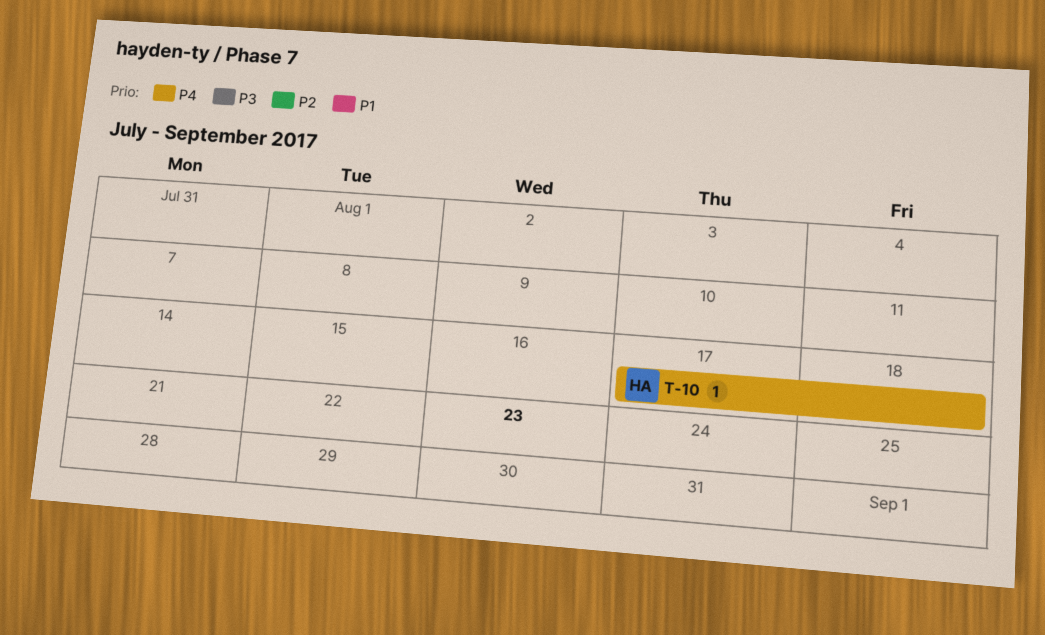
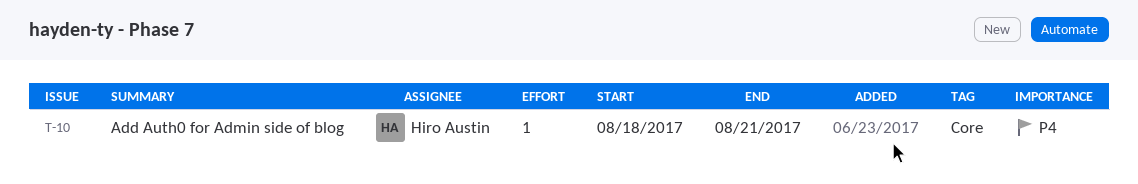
T-10, start: Aug 17 -> Aug 18
T-10, due: Aug 18 -> Aug 21

